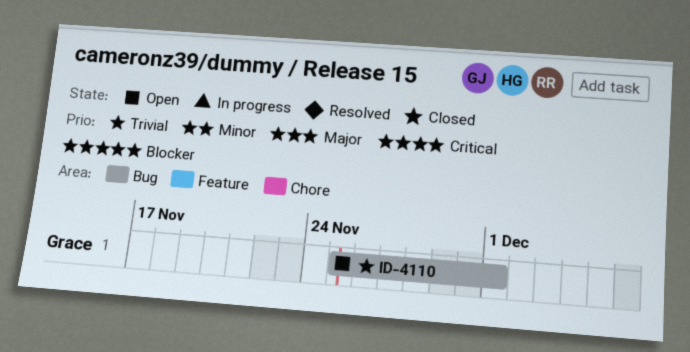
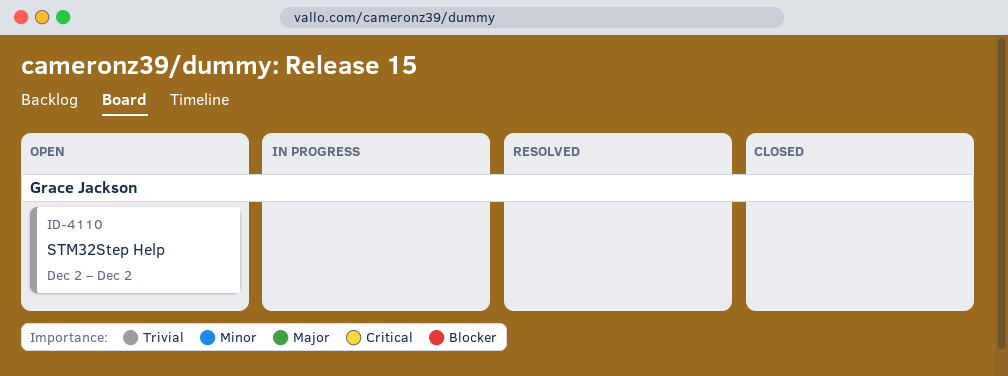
ID-4110, start: Nov 25 -> Dec 2
ID-4110, due: Dec 1 -> Dec 2

